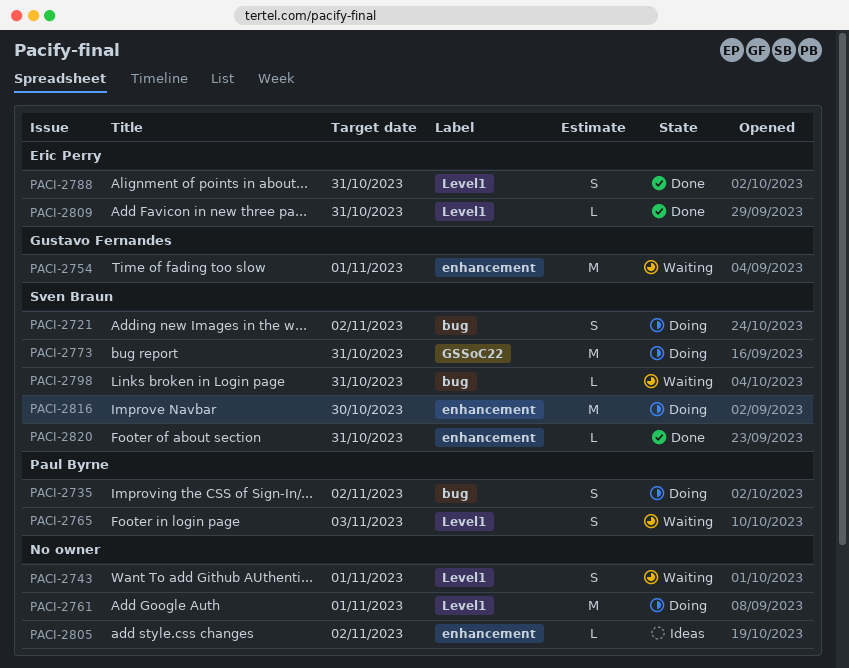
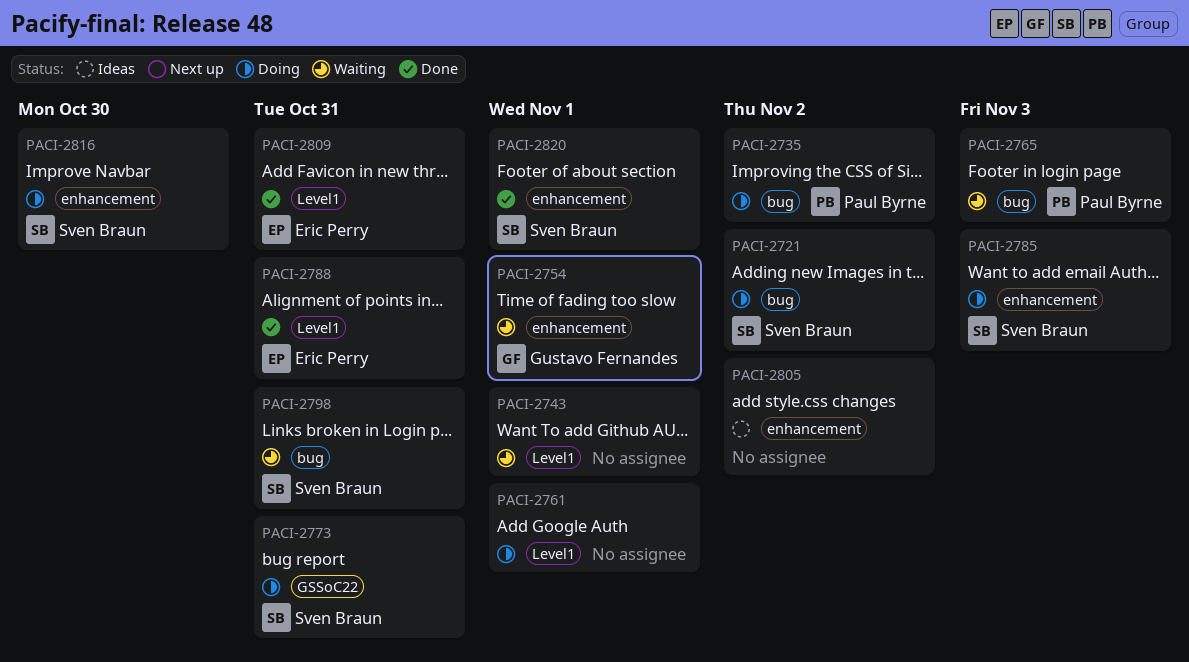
PACI-2765, label: Level1 -> bug
PACI-2785: none -> present
PACI-2820, due: Oct 31 -> Nov 1

